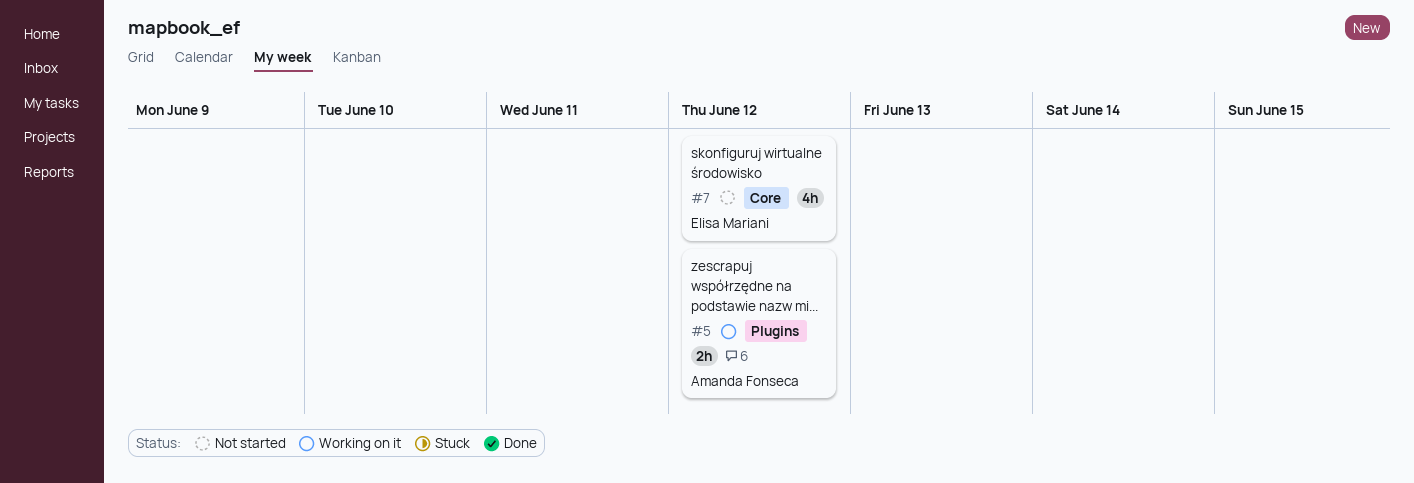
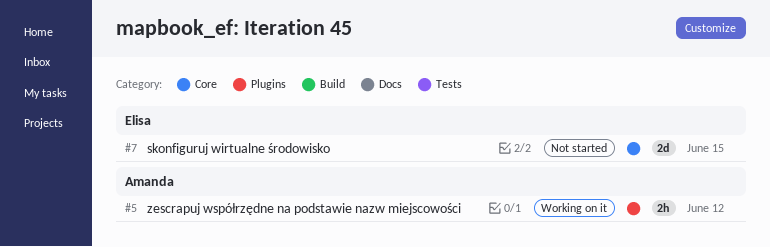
#7, estimate: 4h -> 2d
#7, due: Jun 12 -> Jun 15

